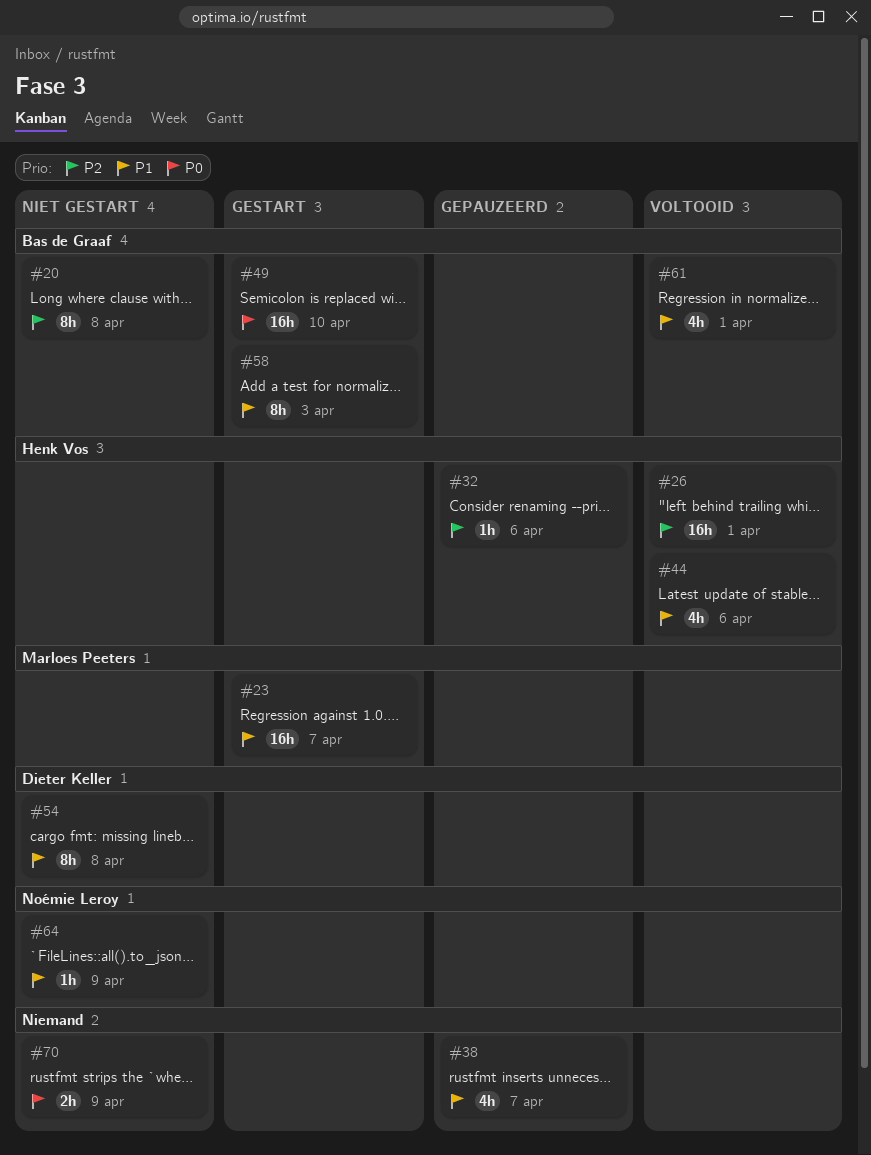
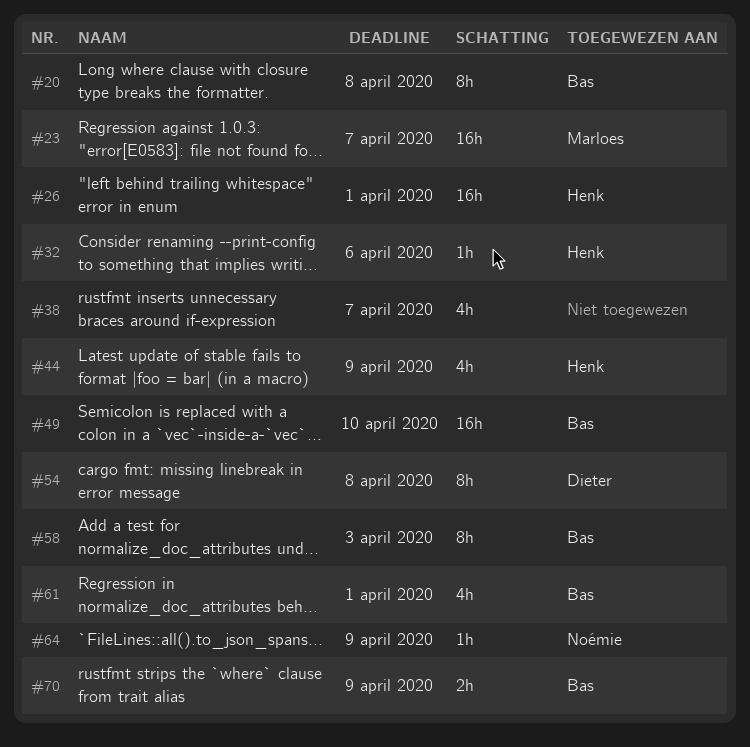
#44, due: Apr 6 -> Apr 9
#70, owner: none -> Bas de Graaf

